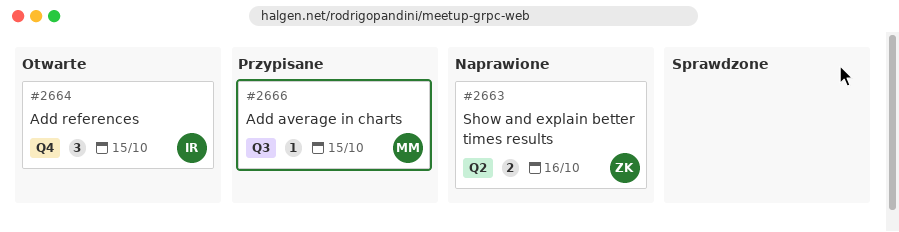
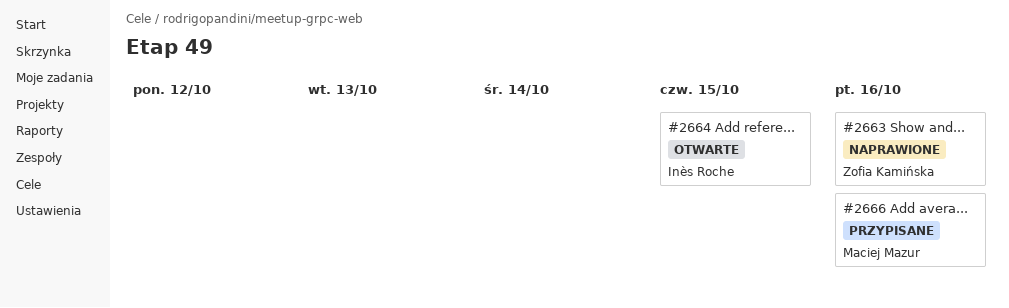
#2666, due: Oct 15 -> Oct 16

